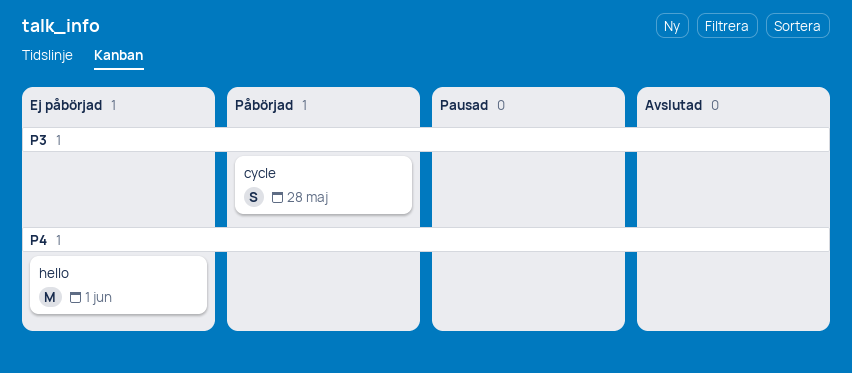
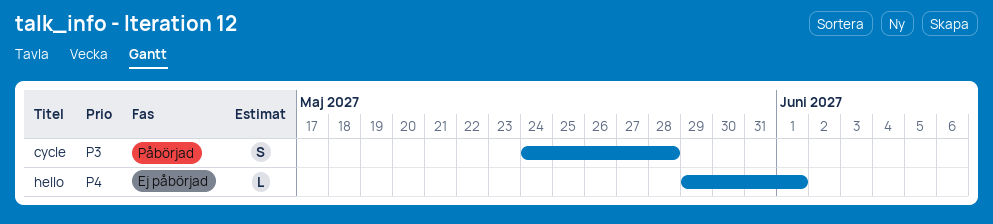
hello, estimate: M -> L

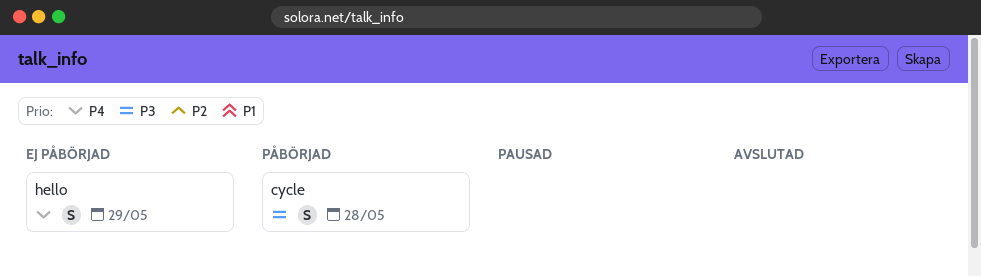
hello, estimate: L -> S
hello, due: Jun 1 -> May 29

